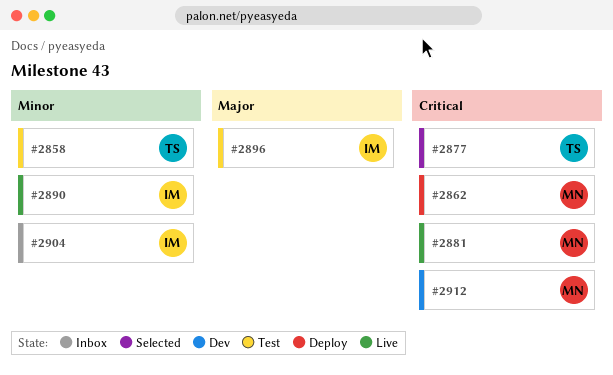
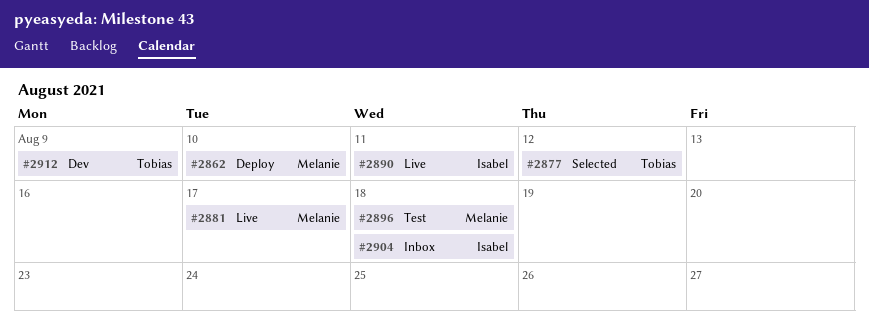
#2858: present -> none
#2896, owner: Isabel -> Melanie
#2912, owner: Melanie -> Tobias

